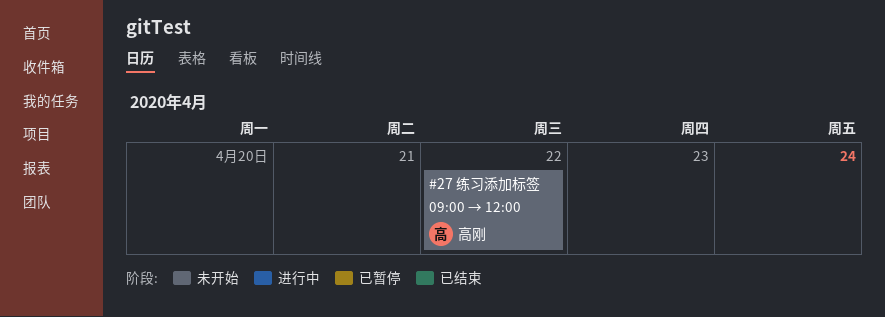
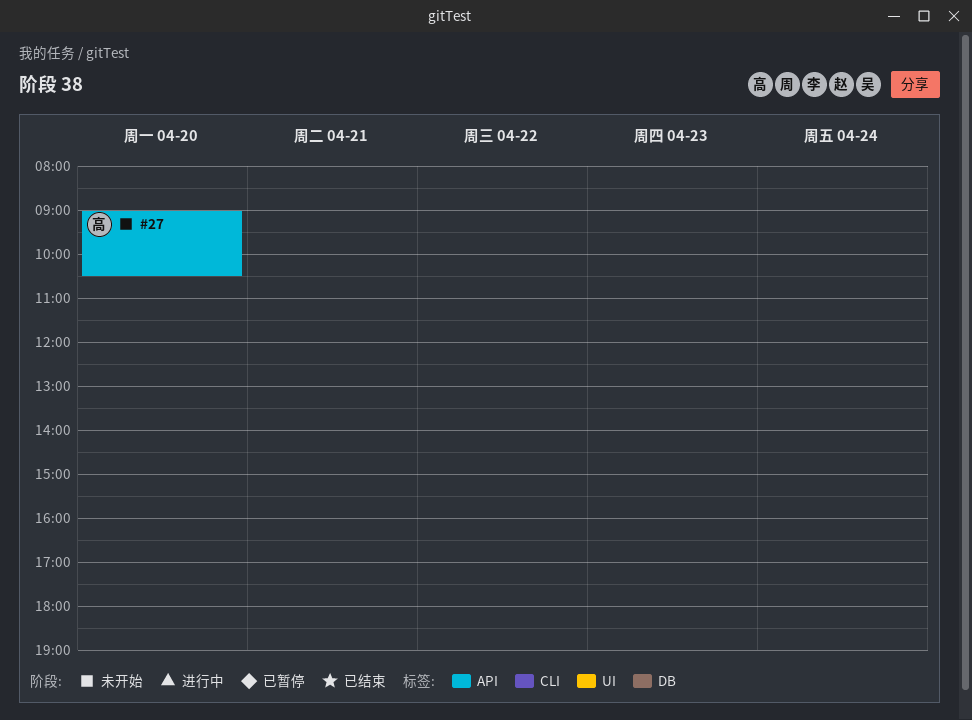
#27, day: Apr 22 -> Apr 20
#27, ends: 12:00 -> 10:30

